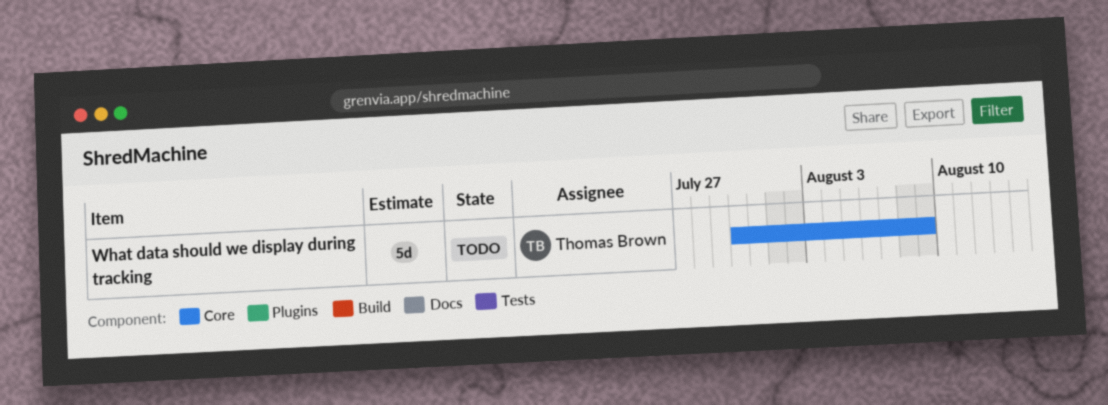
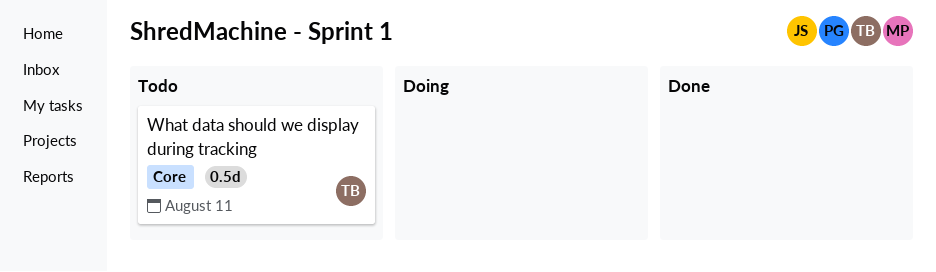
What data should we display during tracking, estimate: 5d -> 0.5d
What data should we display during tracking, due: Aug 9 -> Aug 11

